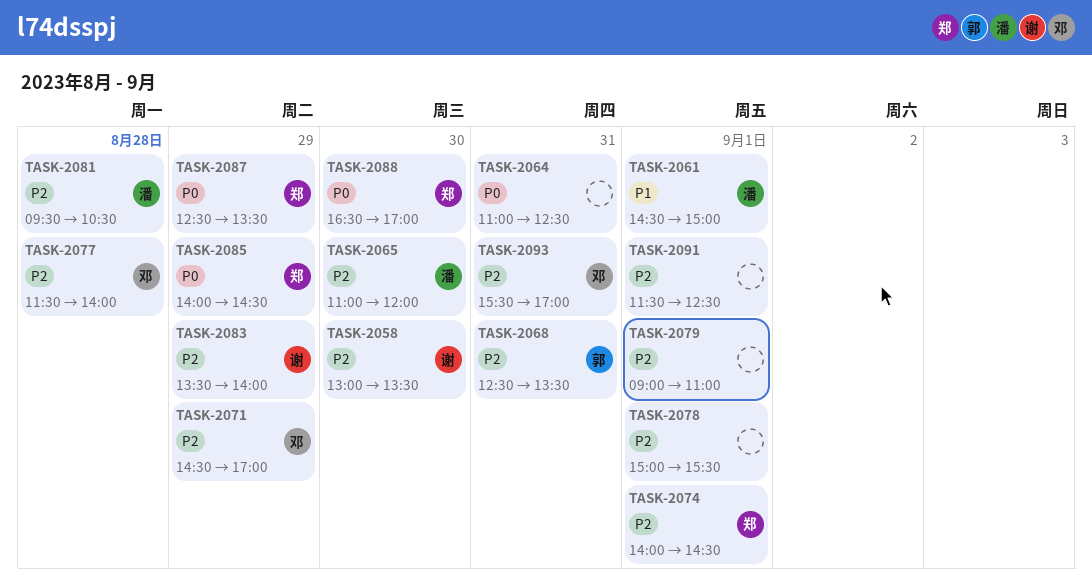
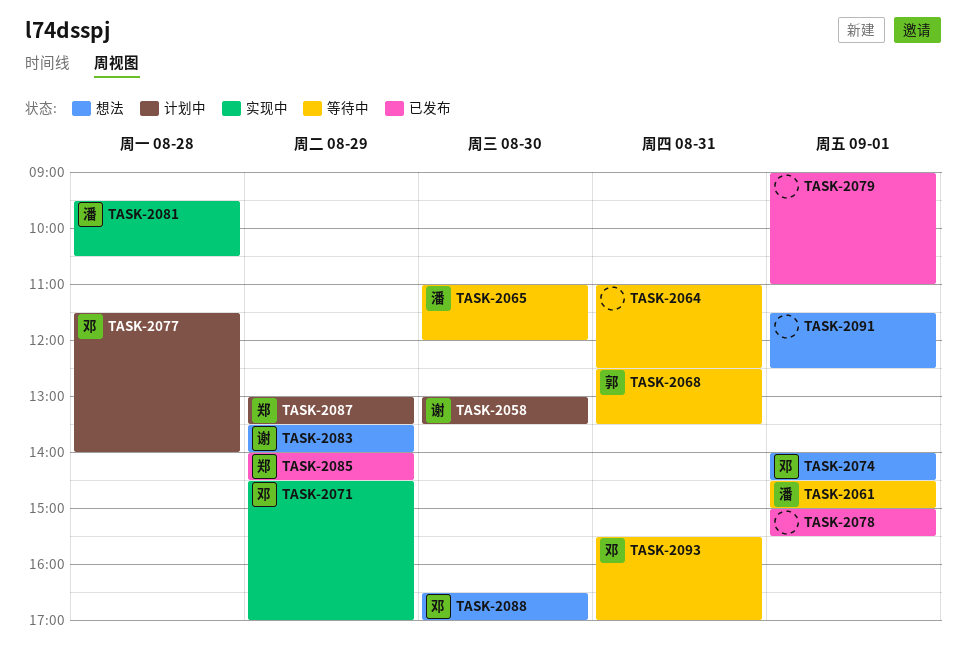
TASK-2074, owner: 郑 -> 邓
TASK-2087, begins: 12:30 -> 13:00
TASK-2088, owner: 郑 -> 邓

